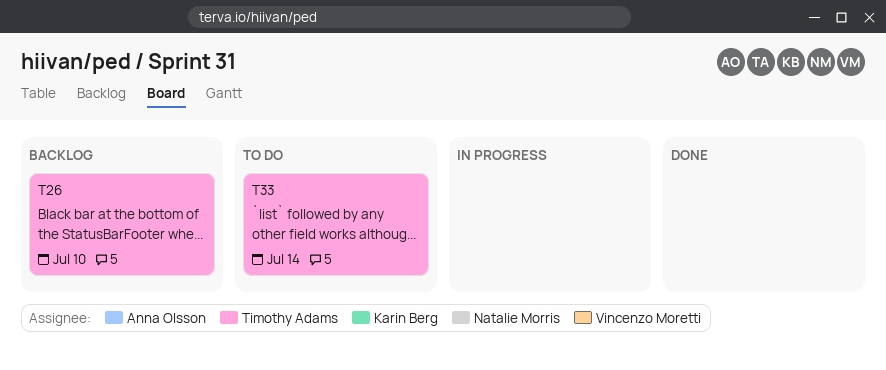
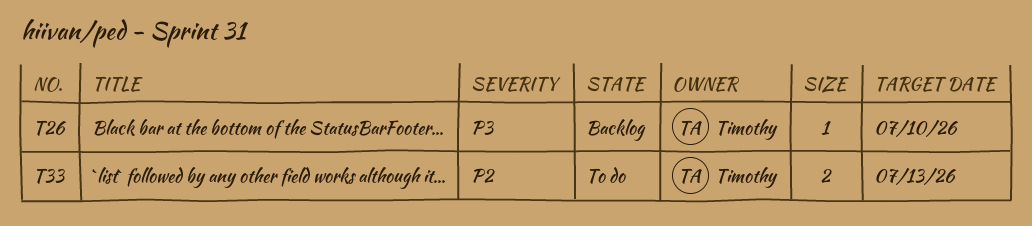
T33, due: Jul 14 -> Jul 13

